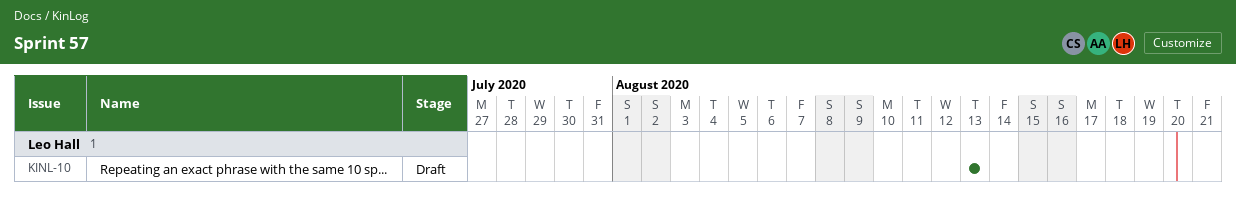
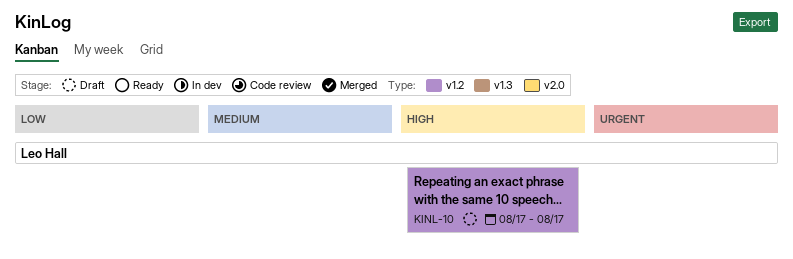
KINL-10, start: Aug 13 -> Aug 17
KINL-10, due: Aug 13 -> Aug 17

